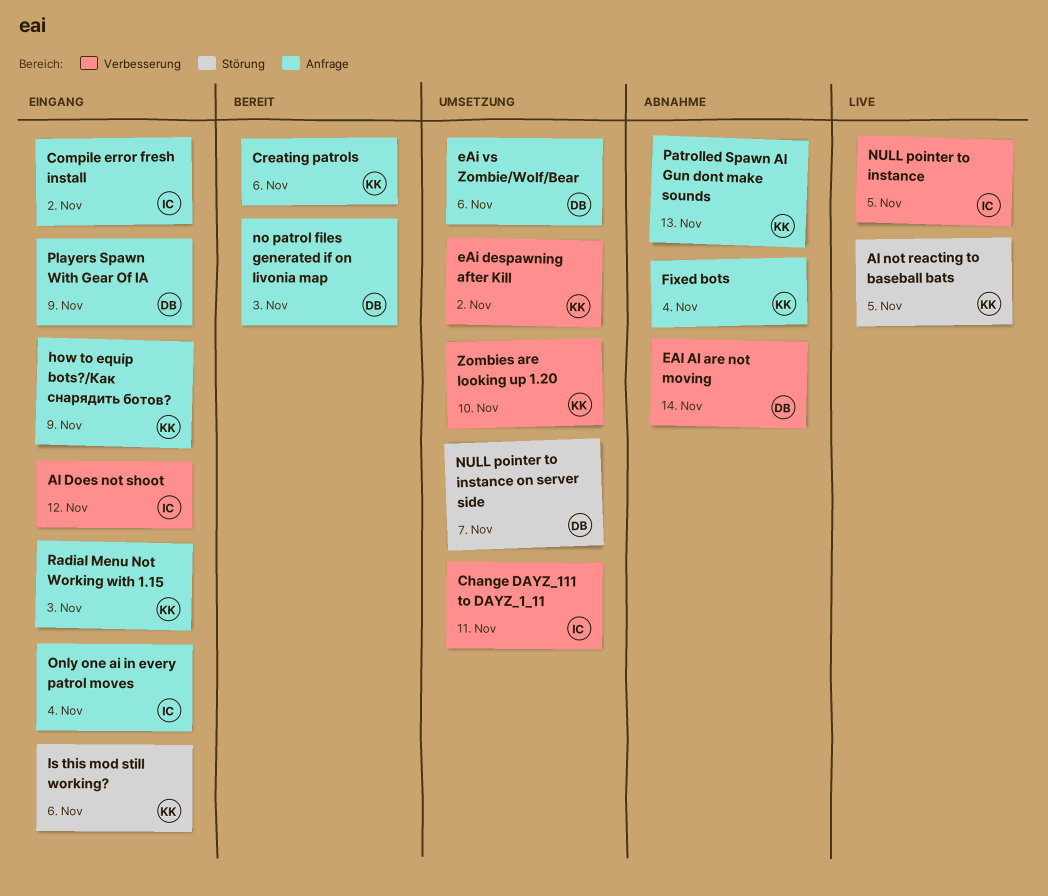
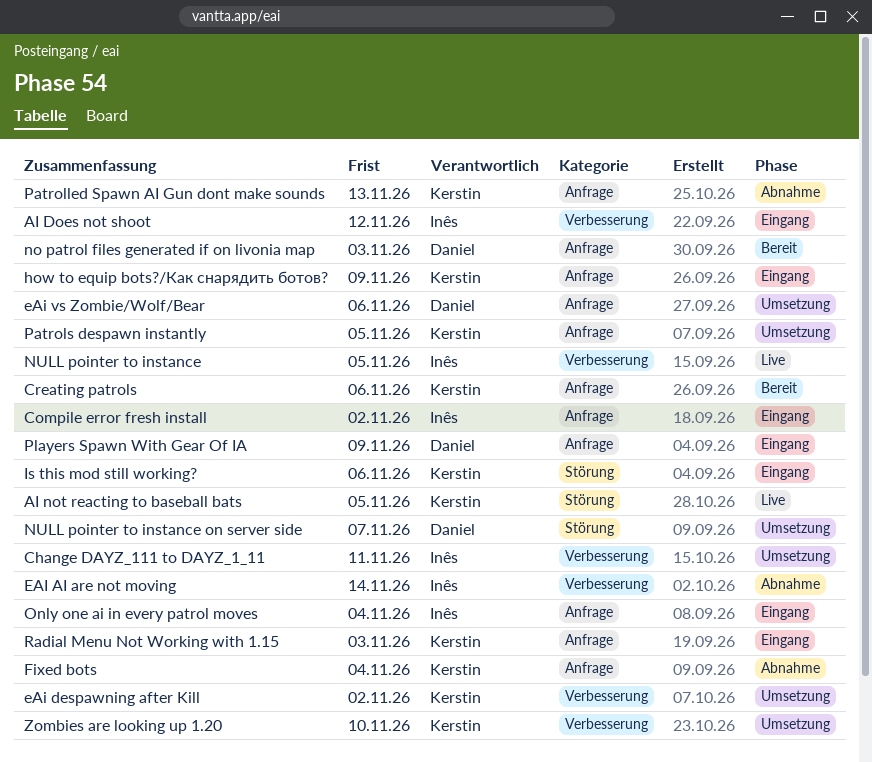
EAI AI are not moving, owner: Daniel -> Inês
Patrols despawn instantly: none -> present

